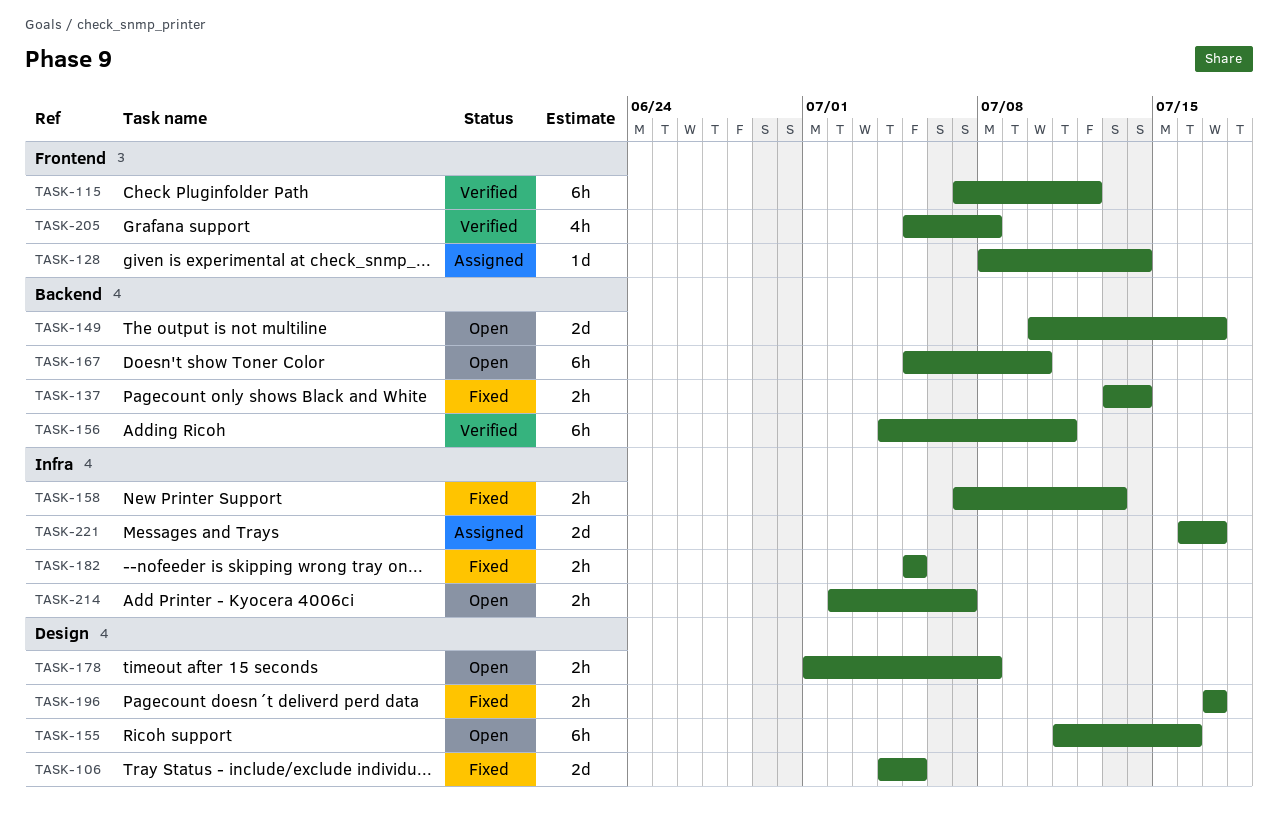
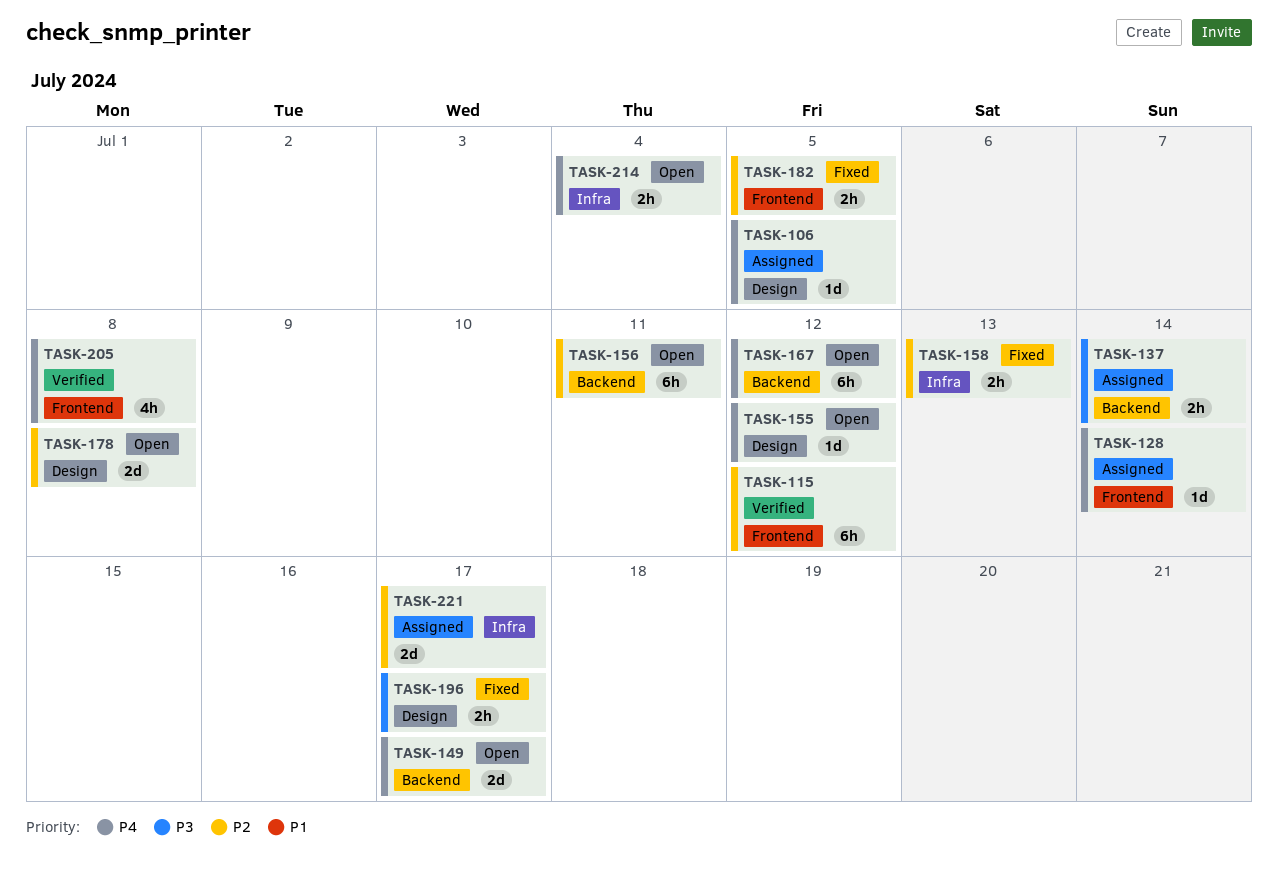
TASK-106, status: Fixed -> Assigned
TASK-106, estimate: 2d -> 1d
TASK-137, status: Fixed -> Assigned
TASK-155, estimate: 6h -> 1d
TASK-155, due: Jul 16 -> Jul 12
TASK-156, status: Verified -> Open
TASK-167, due: Jul 10 -> Jul 12
TASK-178, estimate: 2h -> 2d
TASK-182, label: Infra -> Frontend
TASK-214, due: Jul 7 -> Jul 4

